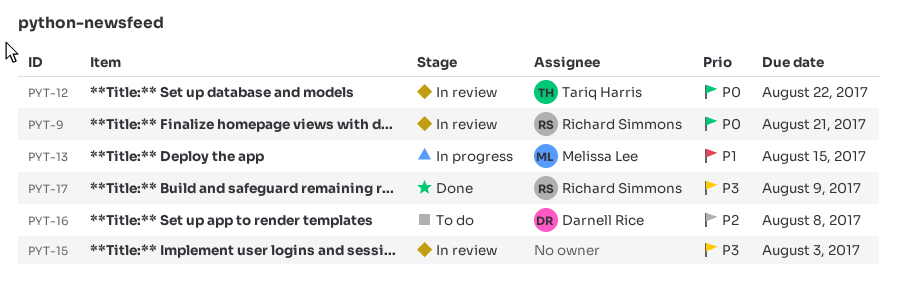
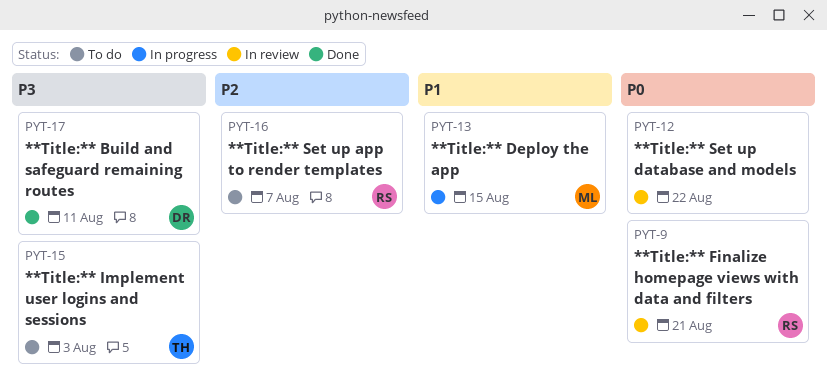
PYT-12, owner: Tariq Harris -> none
PYT-15, status: In review -> To do
PYT-15, owner: none -> Tariq Harris
PYT-16, owner: Darnell Rice -> Richard Simmons
PYT-16, due: Aug 8 -> Aug 7
PYT-17, owner: Richard Simmons -> Darnell Rice
PYT-17, due: Aug 9 -> Aug 11

